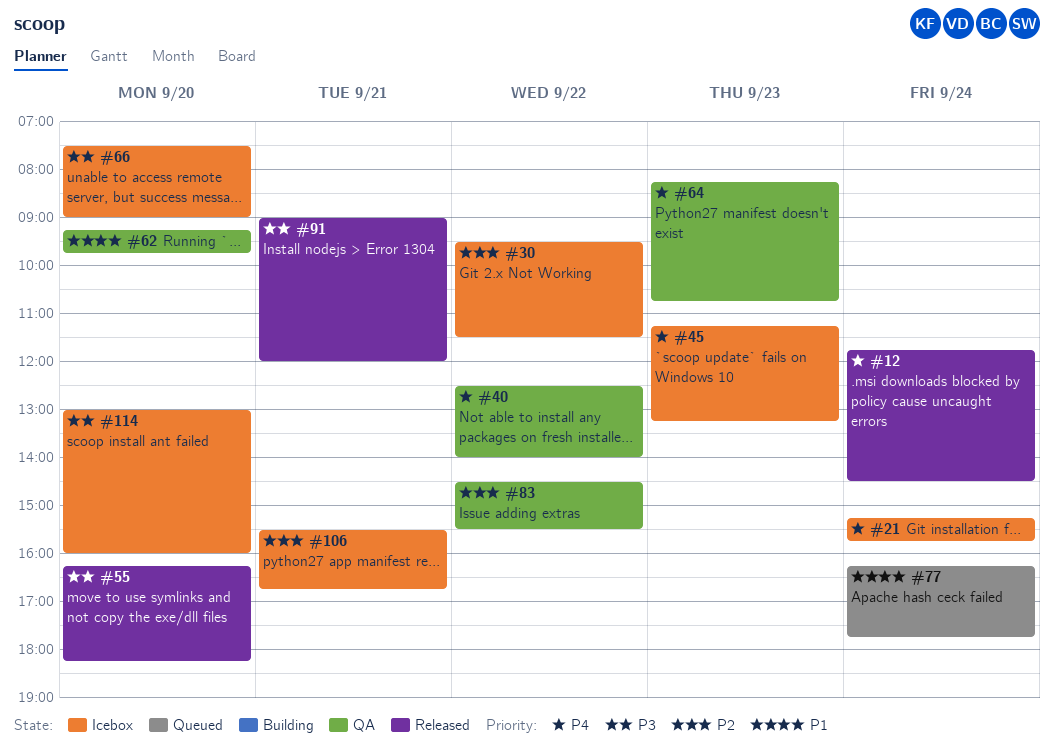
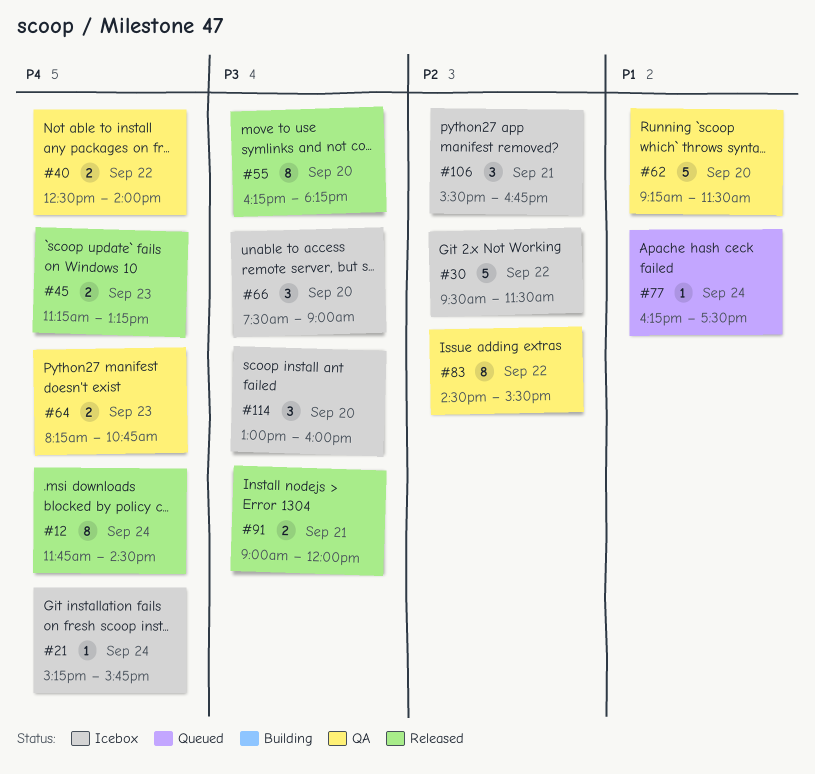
#45, status: Icebox -> Released
#62, ends: 09:45 -> 11:30
#77, ends: 17:45 -> 17:30

